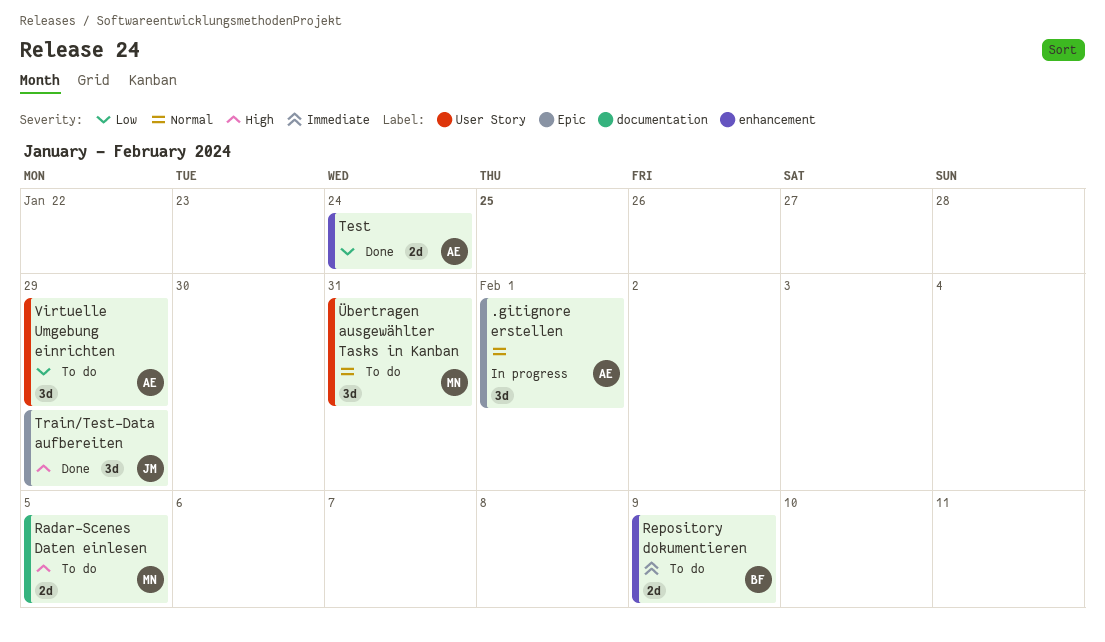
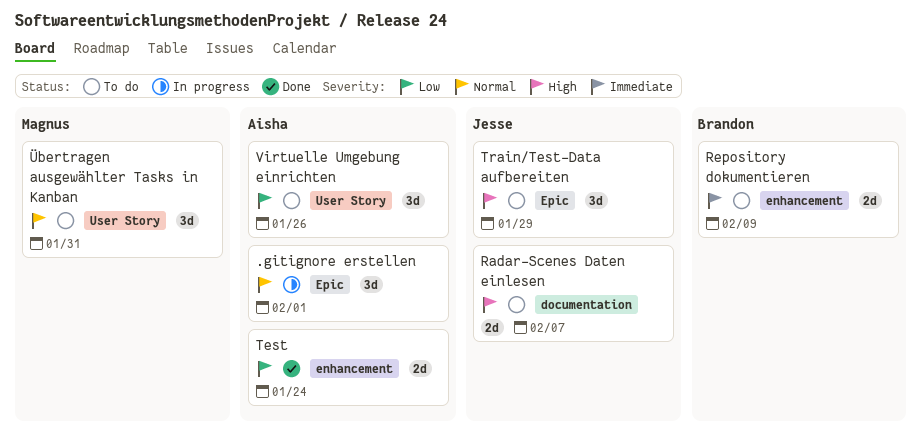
Radar-Scenes Daten einlesen, owner: Magnus -> Jesse
Radar-Scenes Daten einlesen, due: Feb 5 -> Feb 7
Train/Test-Data aufbereiten, status: Done -> To do
Virtuelle Umgebung einrichten, due: Jan 29 -> Jan 26

